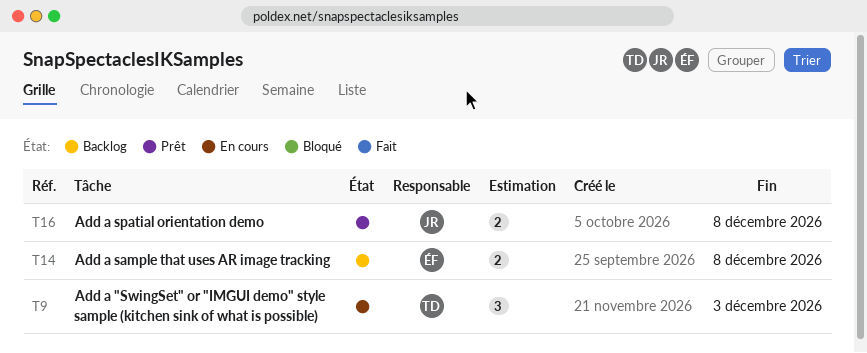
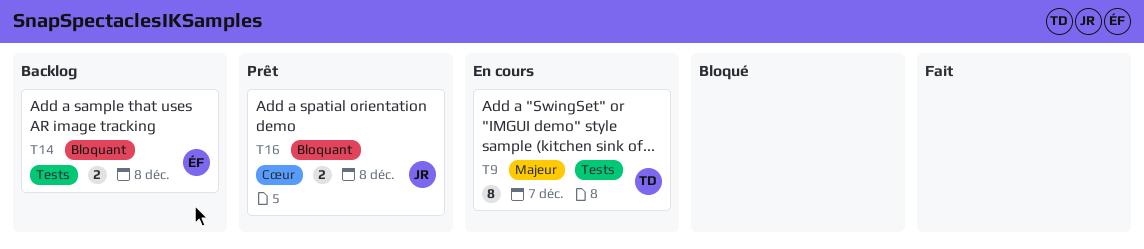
T9, estimate: 3 -> 8
T9, due: Dec 3 -> Dec 7

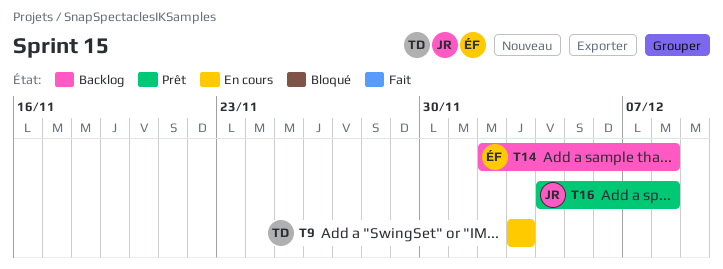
T9, due: Dec 7 -> Dec 3

